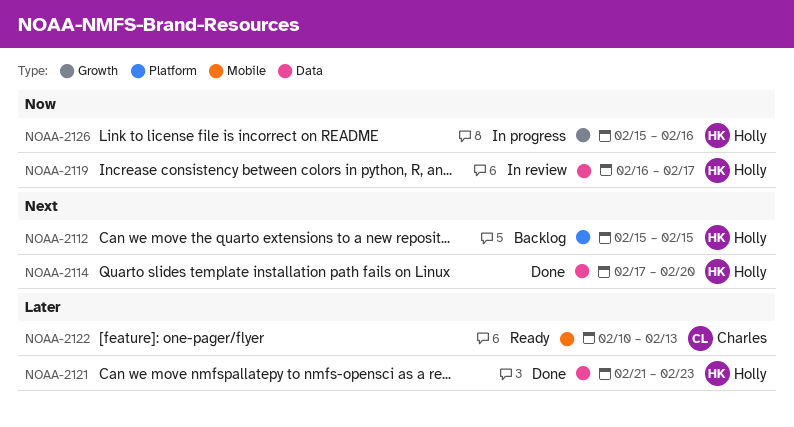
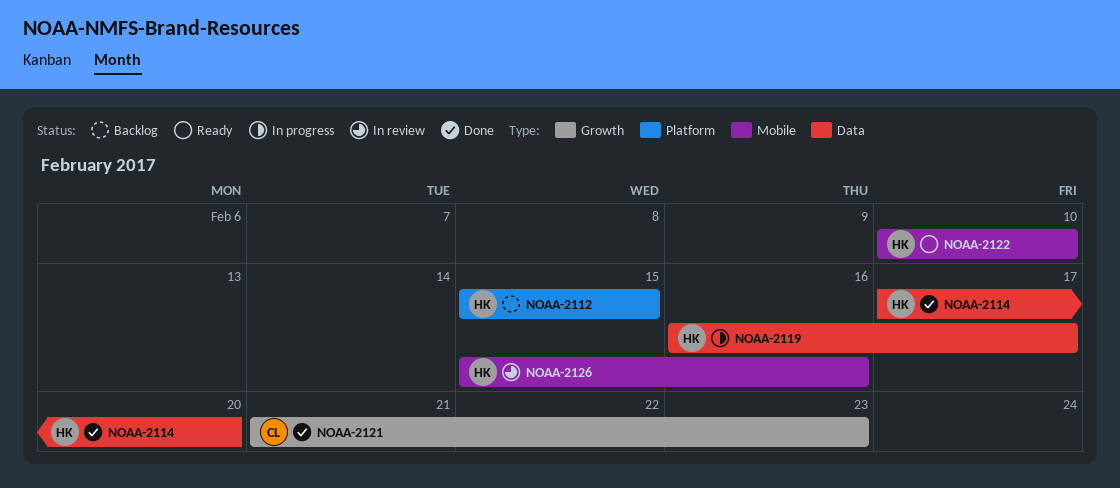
NOAA-2119, status: In review -> In progress
NOAA-2121, owner: Holly -> Charles
NOAA-2121, label: Data -> Growth
NOAA-2122, owner: Charles -> Holly
NOAA-2122, due: Feb 13 -> Feb 10
NOAA-2126, status: In progress -> In review
NOAA-2126, label: Growth -> Mobile

